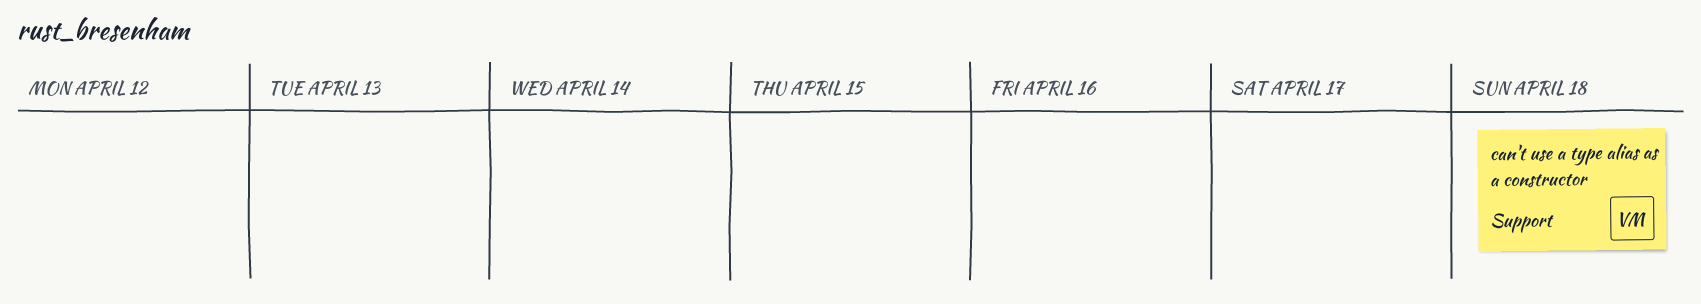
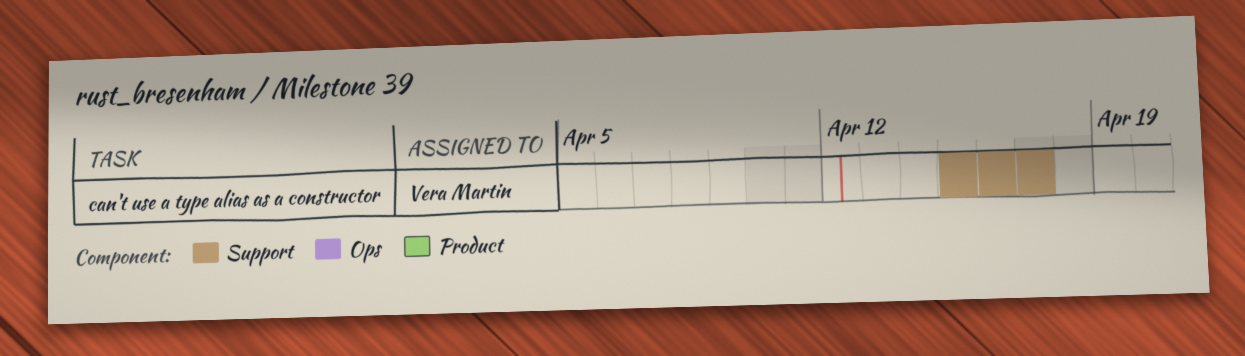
can't use a type alias as a constructor, due: Apr 18 -> Apr 17

